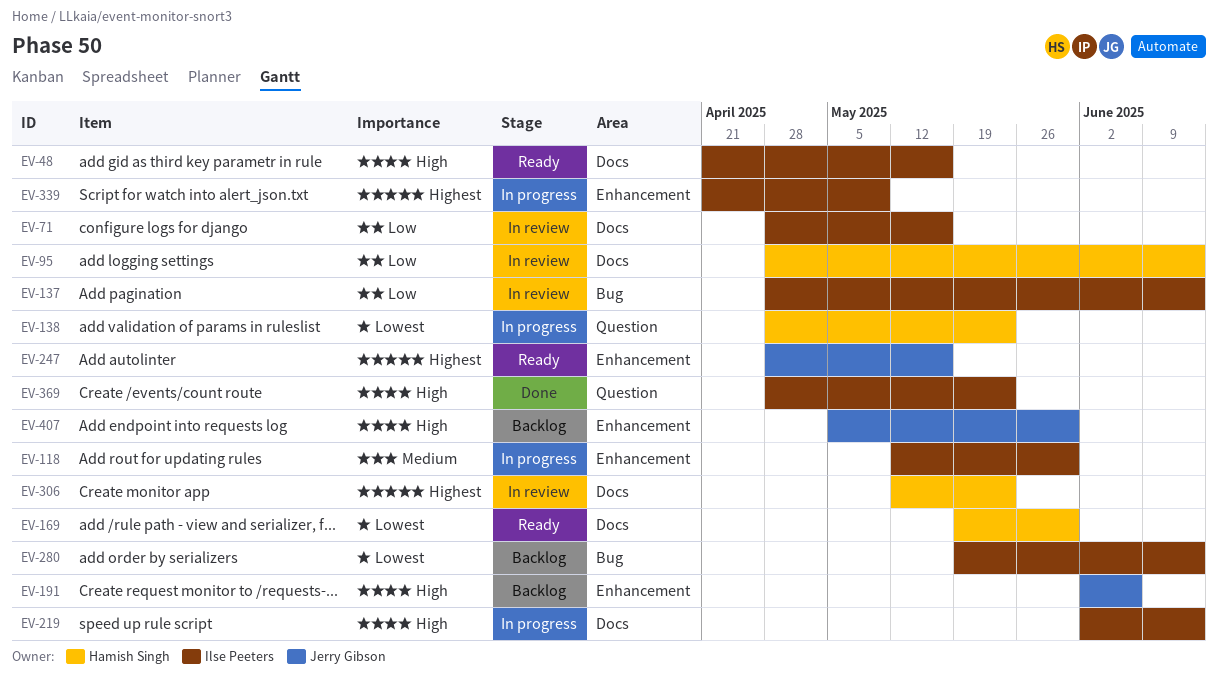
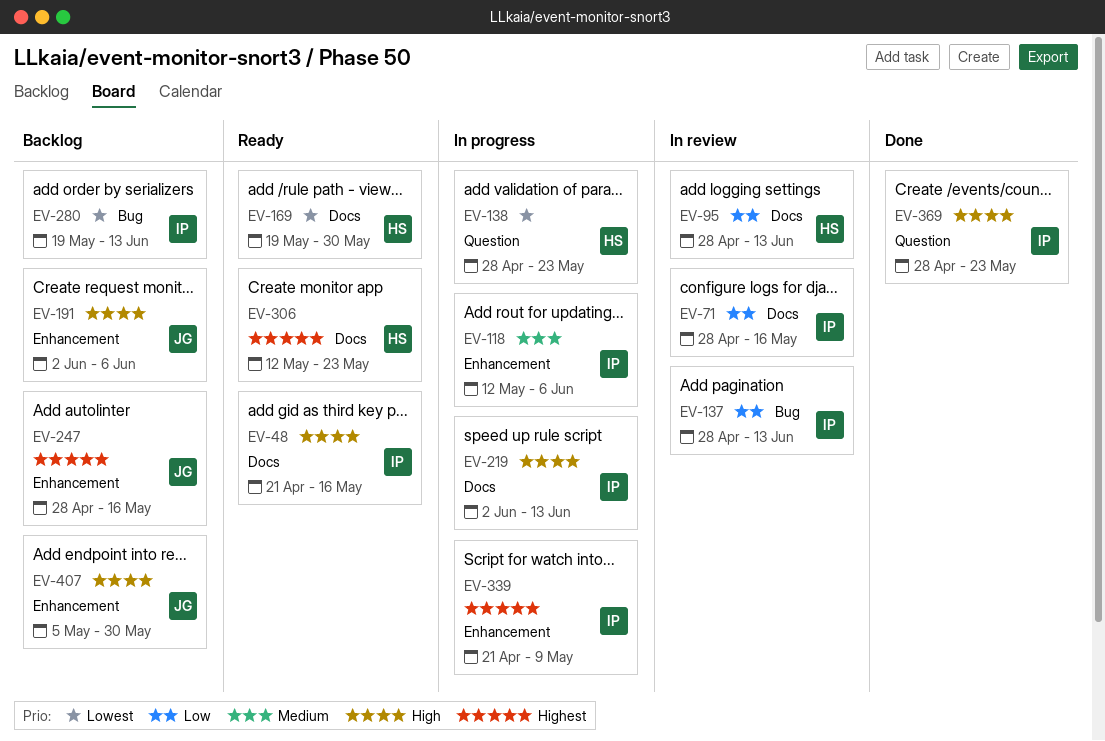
EV-118, due: May 30 -> Jun 6
EV-247, status: Ready -> Backlog
EV-306, status: In review -> Ready

